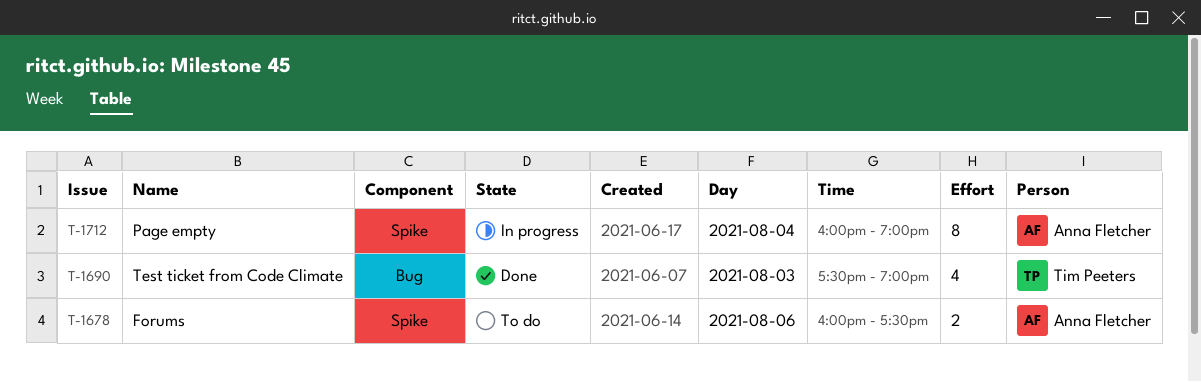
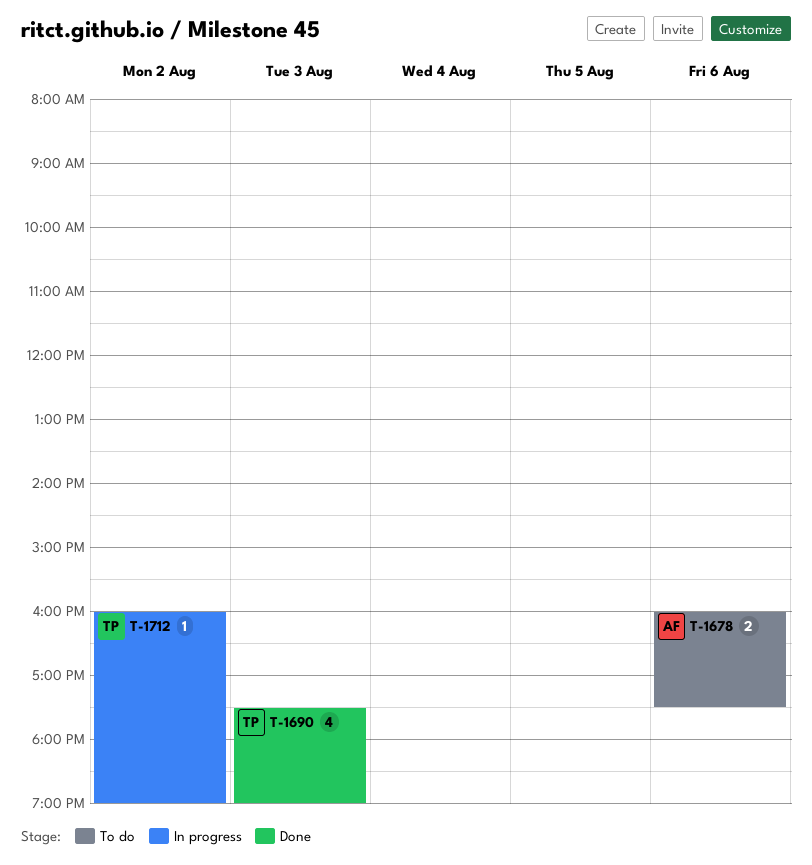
T-1712, owner: Anna Fletcher -> Tim Peeters
T-1712, estimate: 8 -> 1
T-1712, day: Aug 4 -> Aug 2

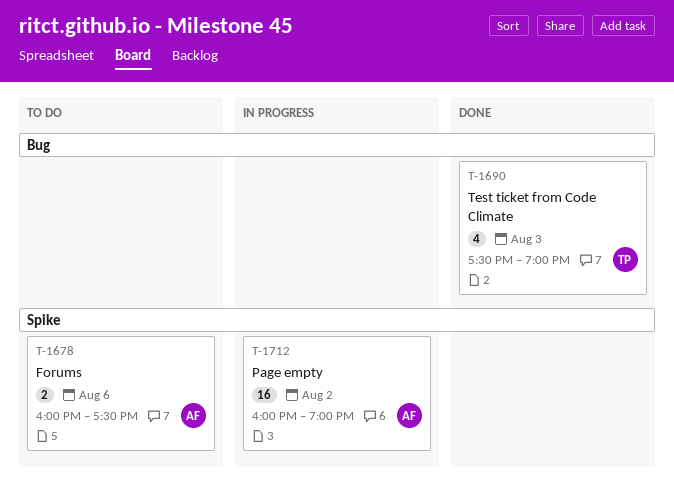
T-1712, owner: TP -> AF
T-1712, estimate: 1 -> 16

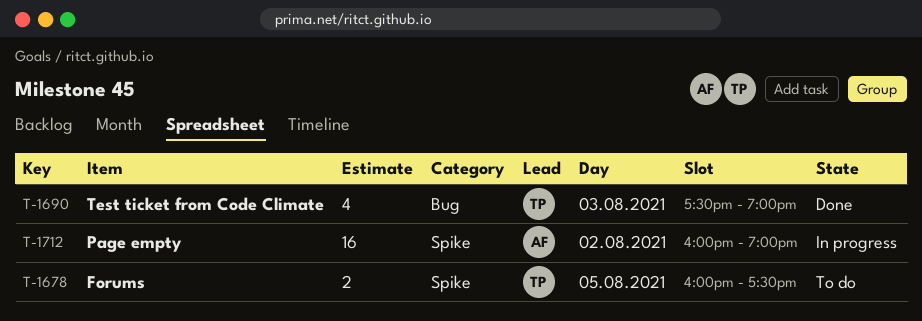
T-1678, owner: AF -> TP
T-1678, day: Aug 6 -> Aug 5

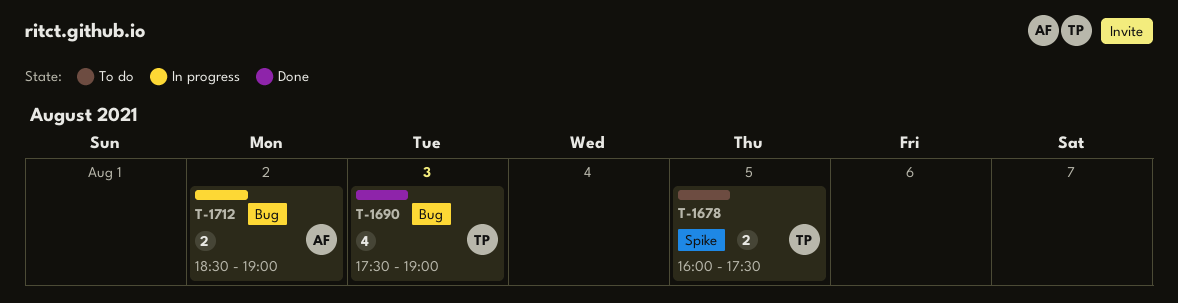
T-1712, label: Spike -> Bug
T-1712, estimate: 16 -> 2
T-1712, begins: 16:00 -> 18:30

